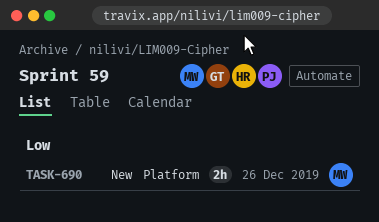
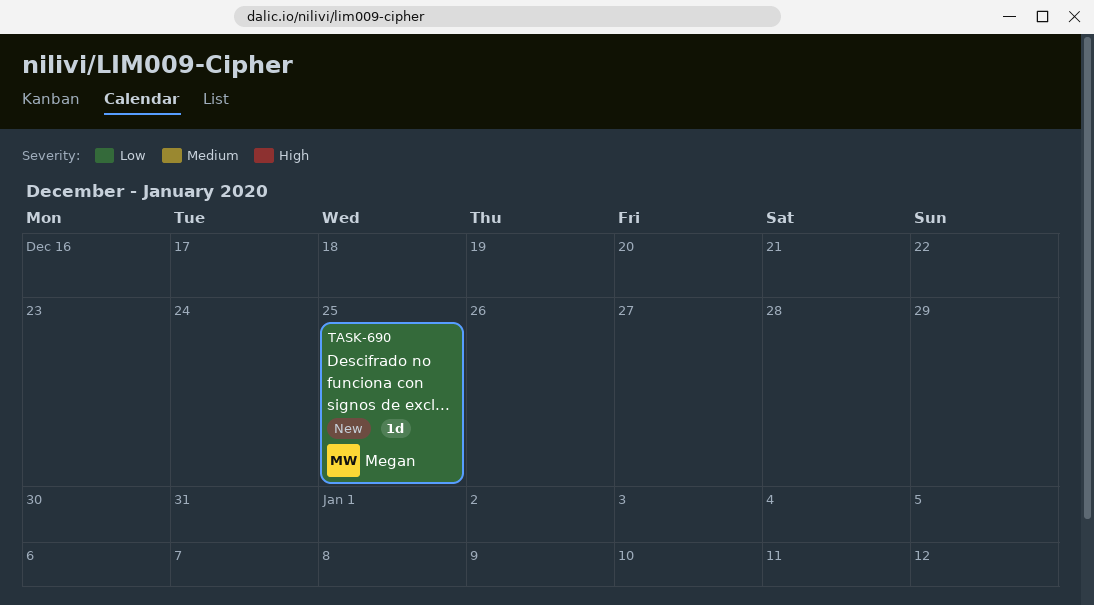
TASK-690, estimate: 2h -> 1d
TASK-690, due: Dec 26 -> Dec 25

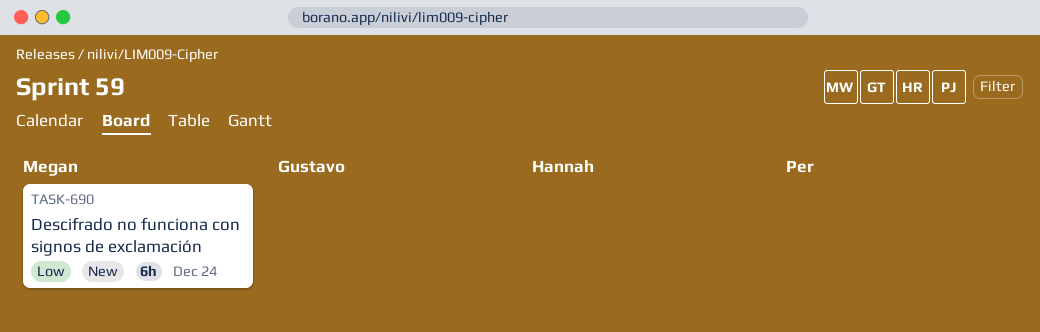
TASK-690, estimate: 1d -> 6h
TASK-690, due: Dec 25 -> Dec 24

